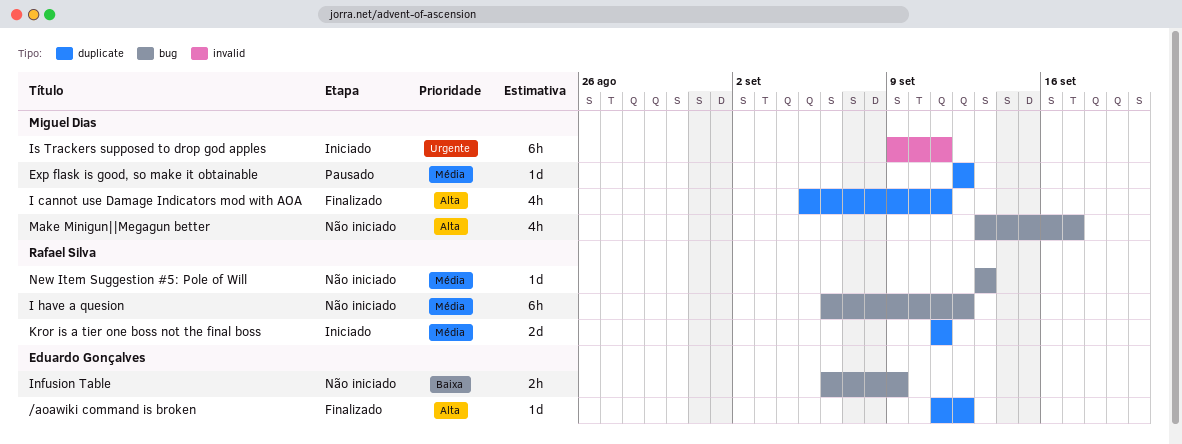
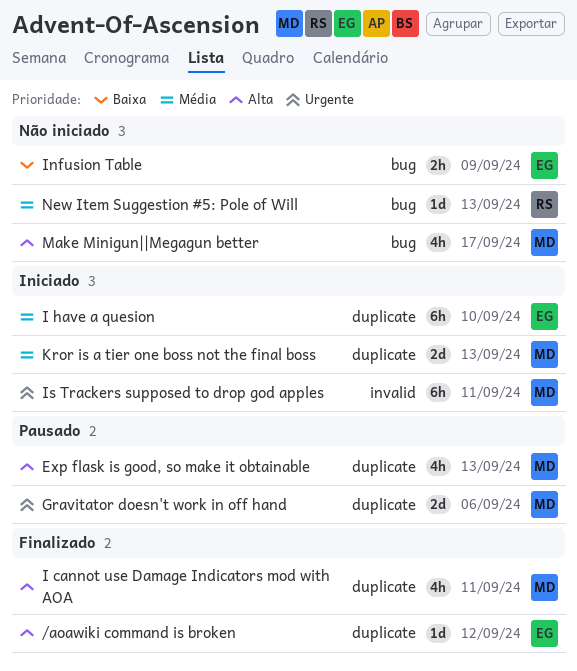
Exp flask is good, so make it obtainable, priority: Média -> Alta
Exp flask is good, so make it obtainable, estimate: 1d -> 4h
Exp flask is good, so make it obtainable, due: Sep 12 -> Sep 13
Gravitator doesn't work in off hand: none -> present
I have a quesion, status: Não iniciado -> Iniciado
I have a quesion, owner: Rafael Silva -> Eduardo Gonçalves
I have a quesion, label: bug -> duplicate
I have a quesion, due: Sep 12 -> Sep 10
Kror is a tier one boss not the final boss, owner: Rafael Silva -> Miguel Dias
Kror is a tier one boss not the final boss, due: Sep 11 -> Sep 13

